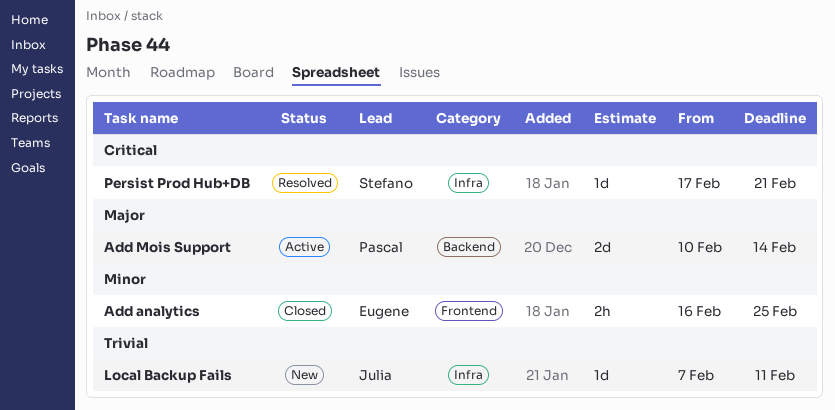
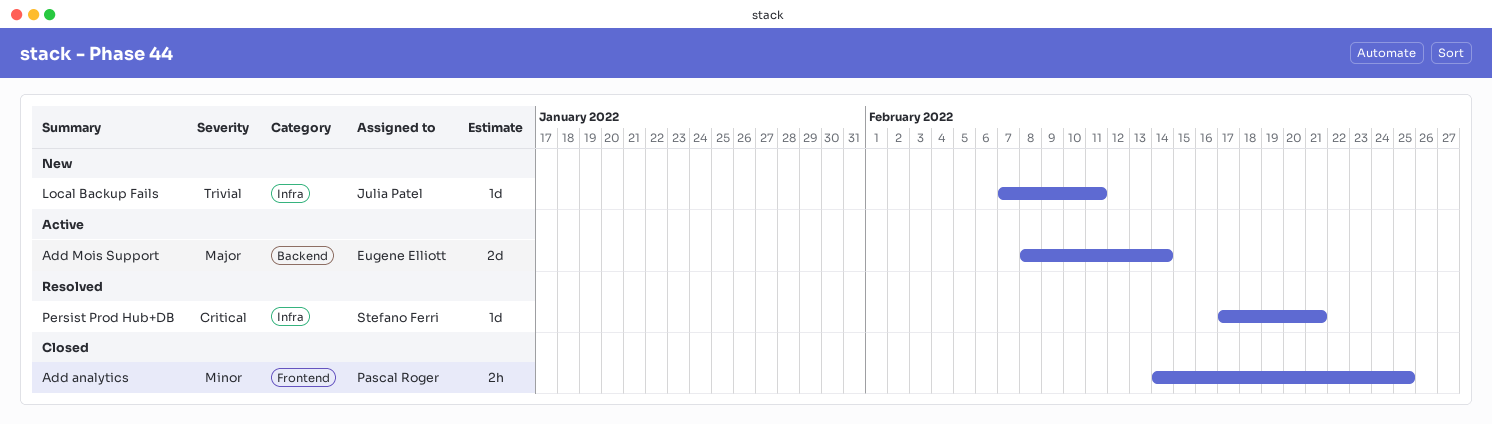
Add analytics, owner: Eugene Elliott -> Pascal Roger
Add analytics, start: Feb 16 -> Feb 14
Add Mois Support, owner: Pascal Roger -> Eugene Elliott
Add Mois Support, start: Feb 10 -> Feb 8

